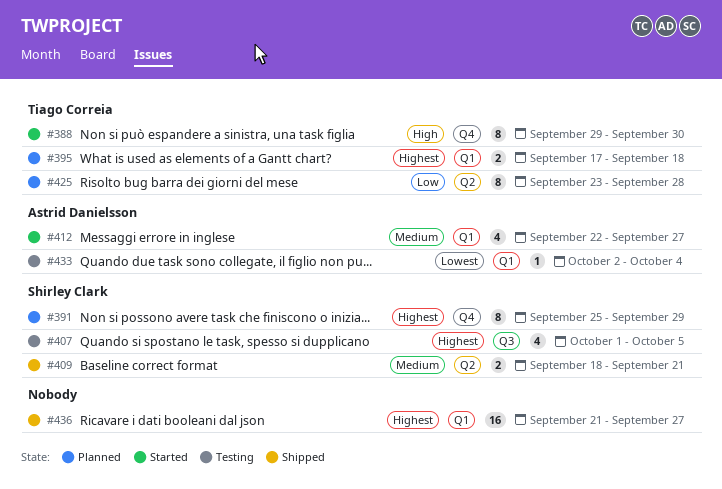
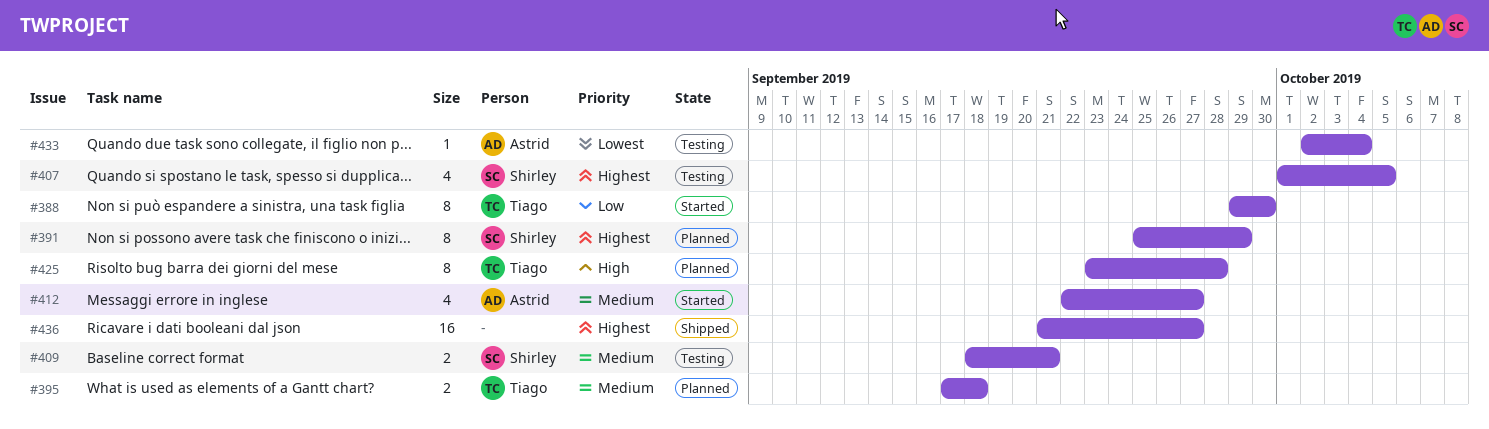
#388, priority: High -> Low
#395, priority: Highest -> Medium
#409, status: Shipped -> Testing
#425, priority: Low -> High

